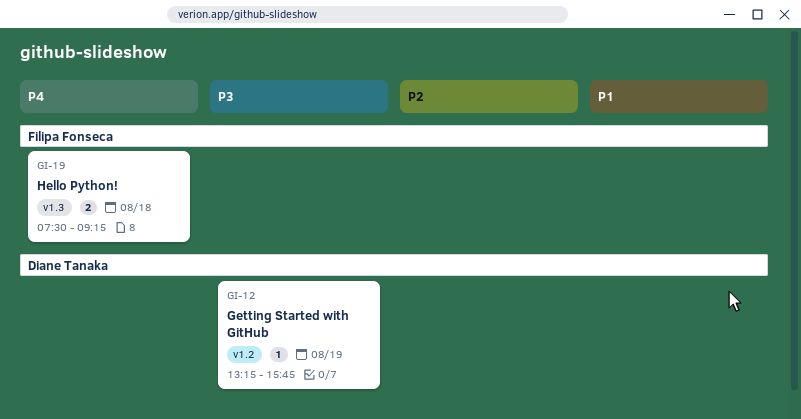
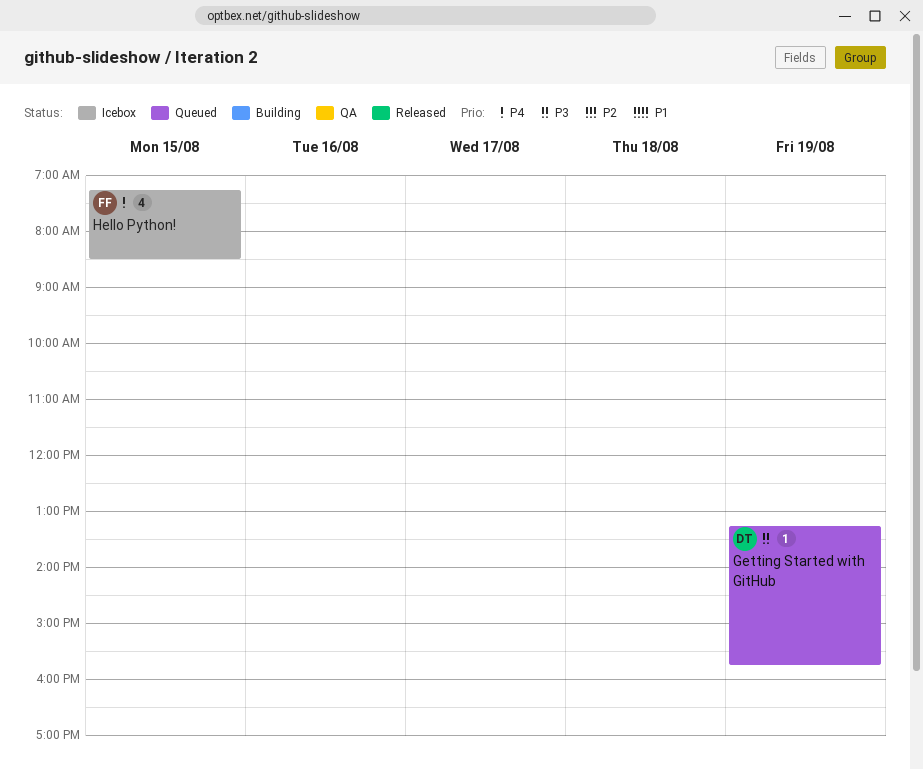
Hello Python!, estimate: 2 -> 4
Hello Python!, day: Aug 18 -> Aug 15
Hello Python!, begins: 07:30 -> 07:15
Hello Python!, ends: 09:15 -> 08:30

